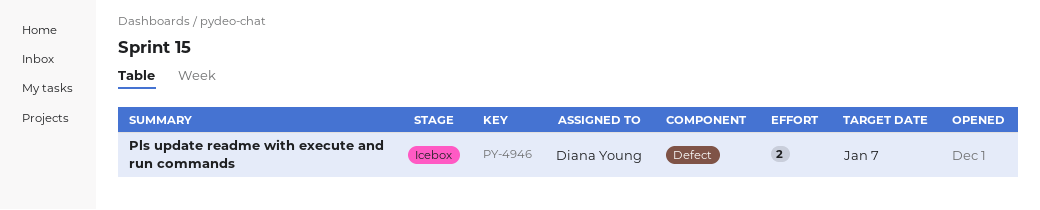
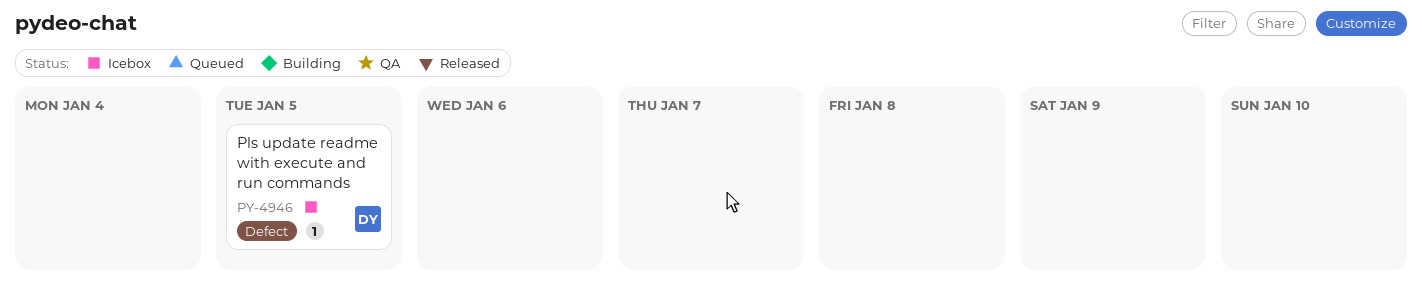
PY-4946, estimate: 2 -> 1
PY-4946, due: Jan 7 -> Jan 5

